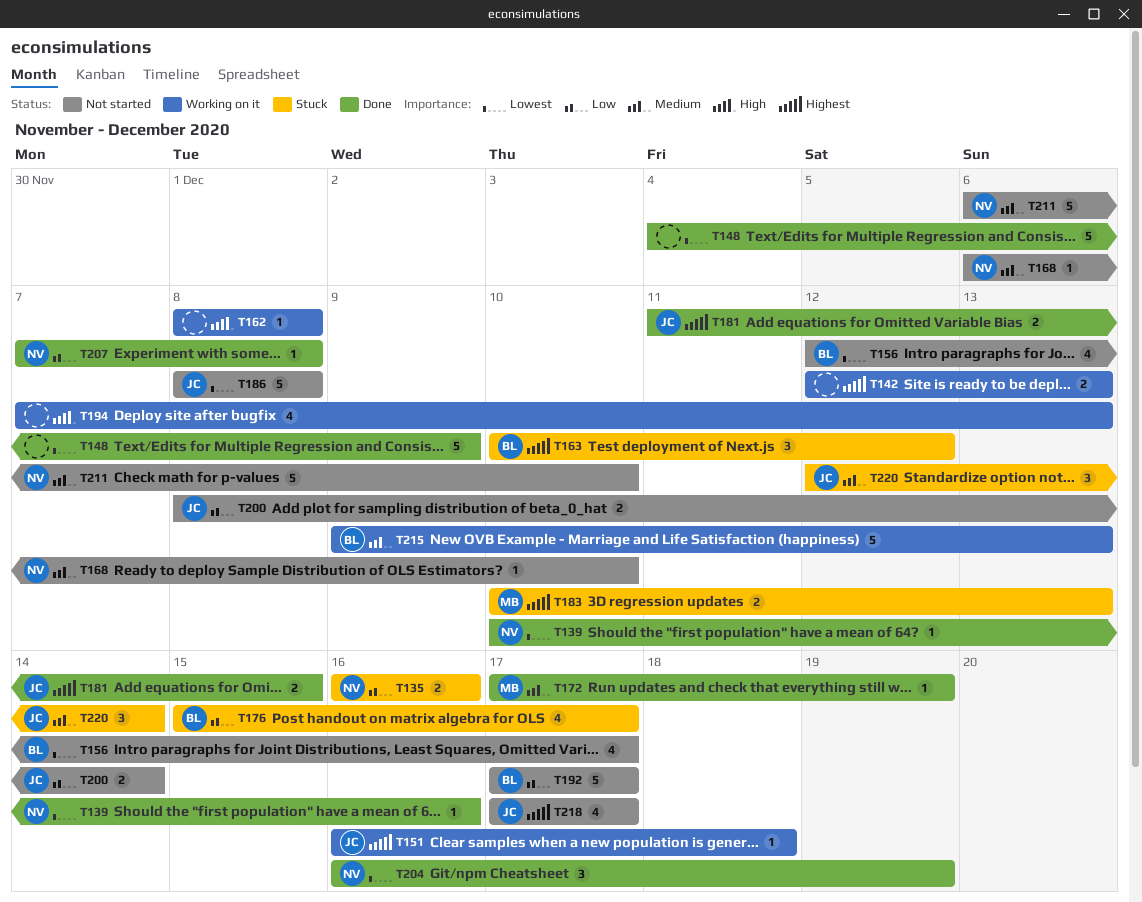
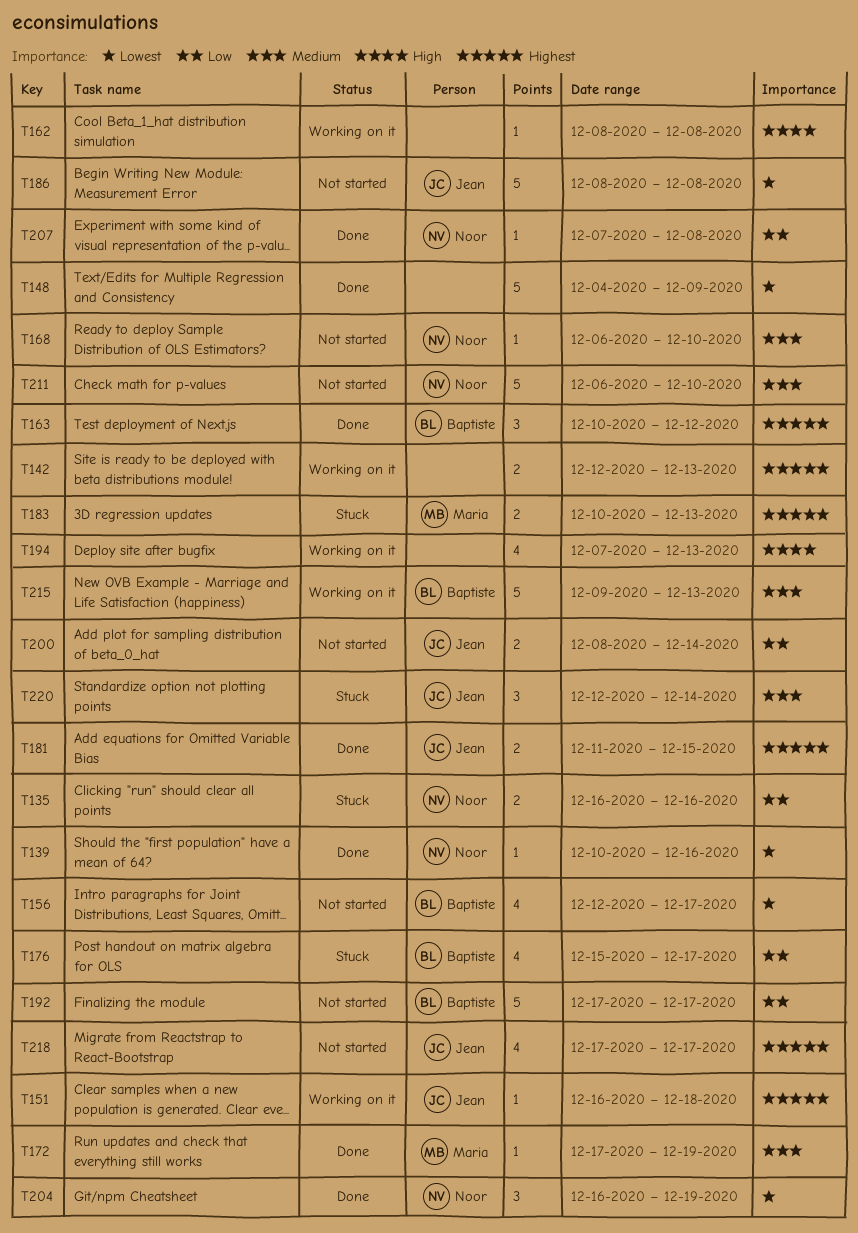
T163, status: Stuck -> Done

